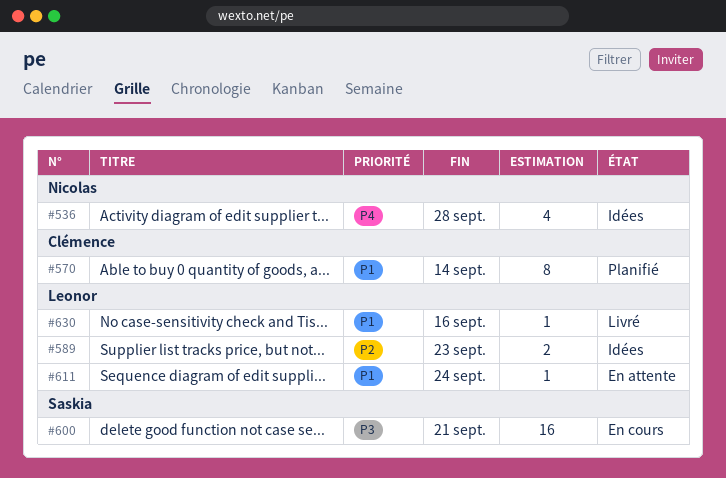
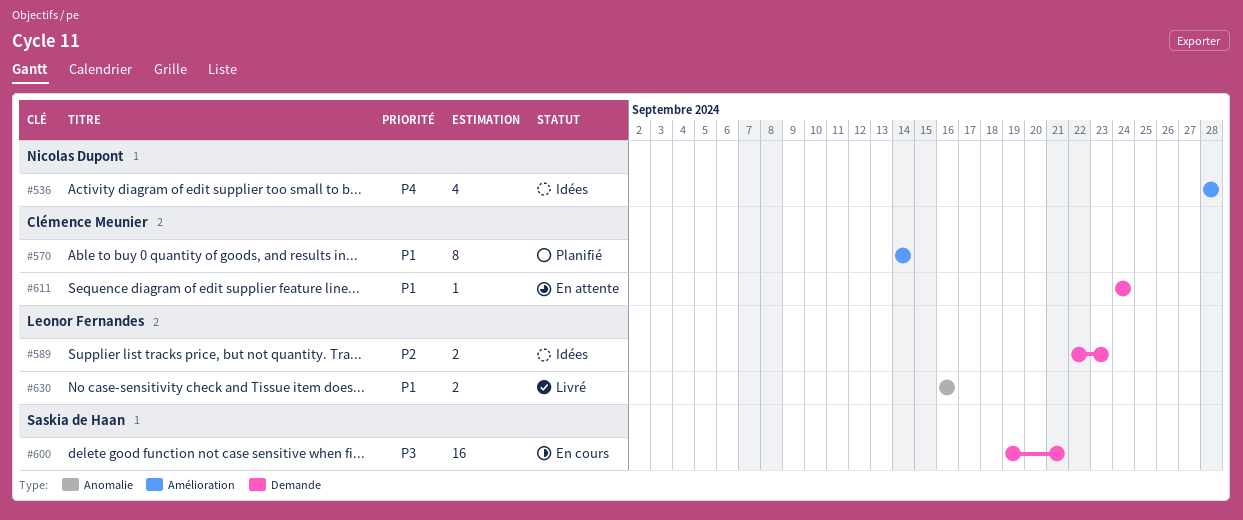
#611, owner: Leonor Fernandes -> Clémence Meunier
#630, estimate: 1 -> 2

